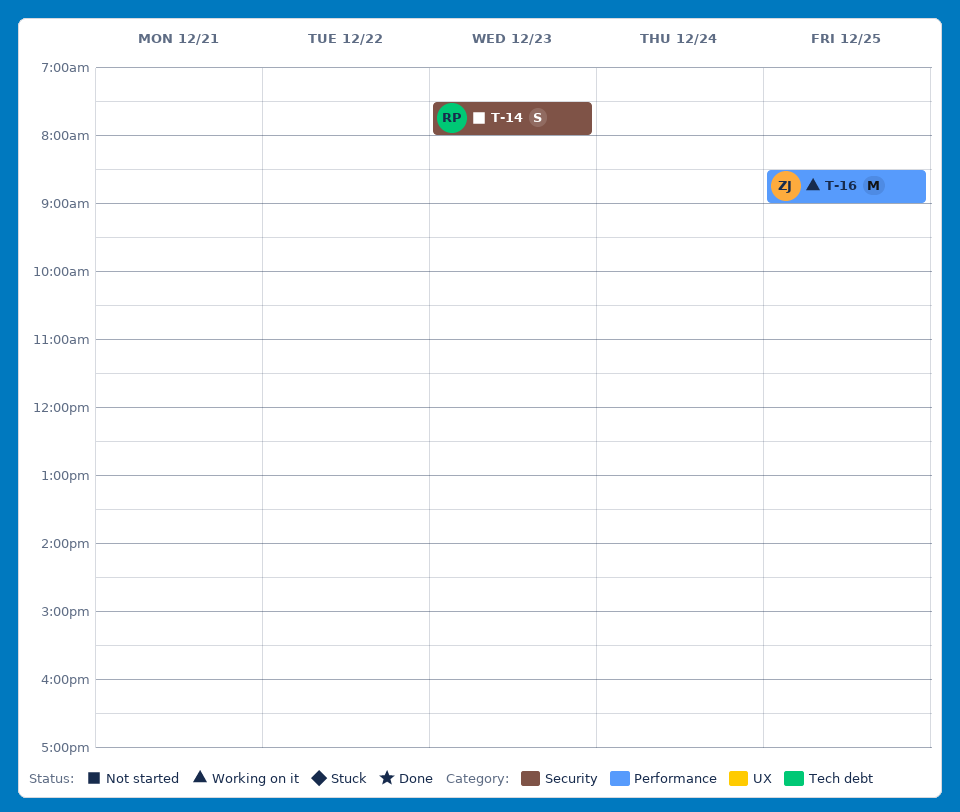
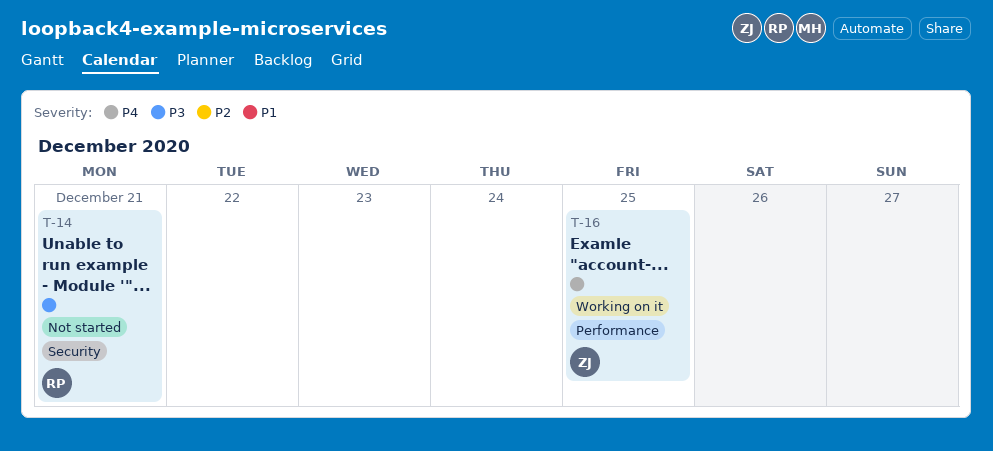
T-14, day: Dec 23 -> Dec 21

